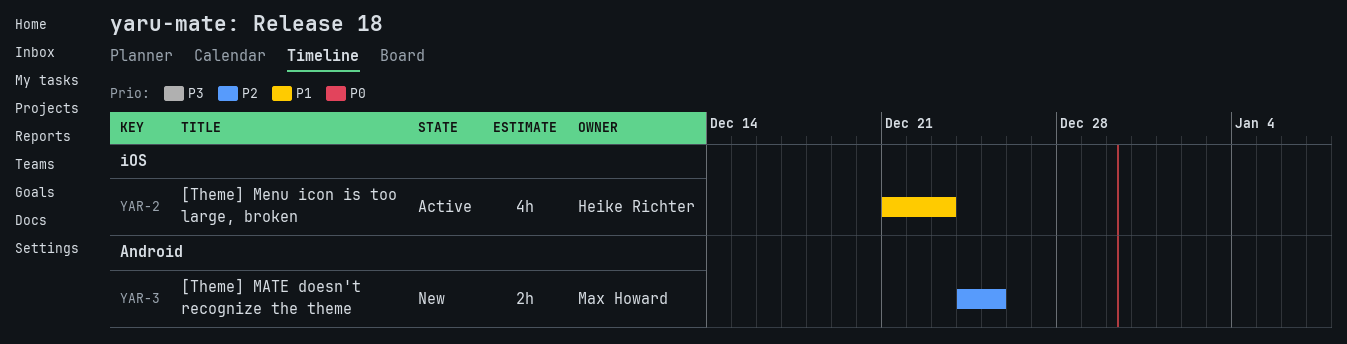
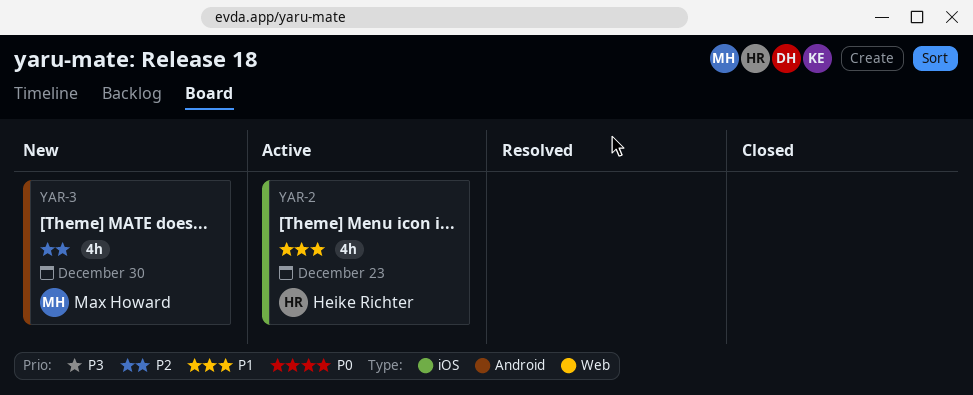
YAR-3, estimate: 2h -> 4h
YAR-3, due: Dec 25 -> Dec 30

